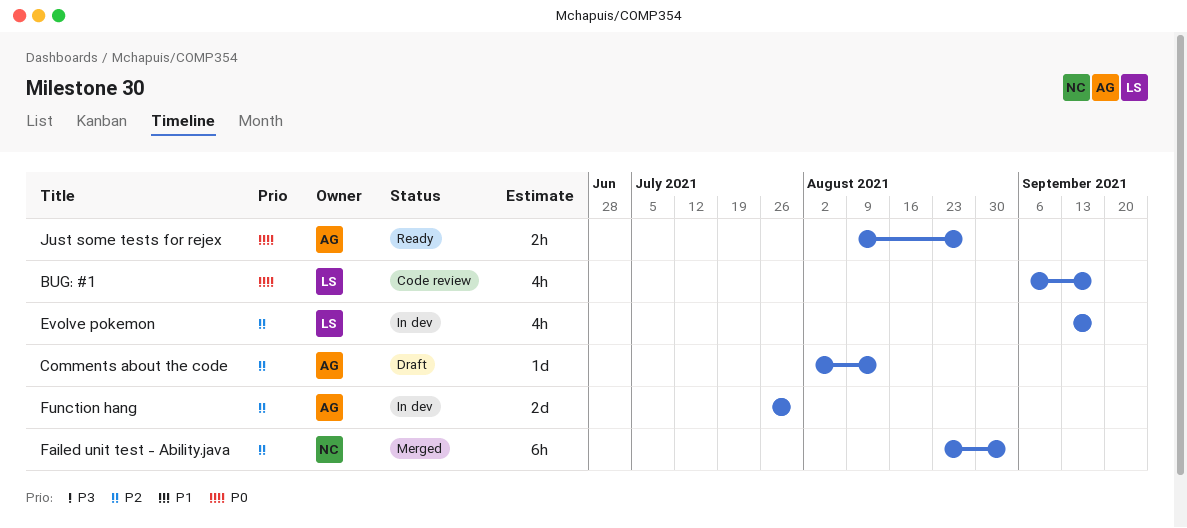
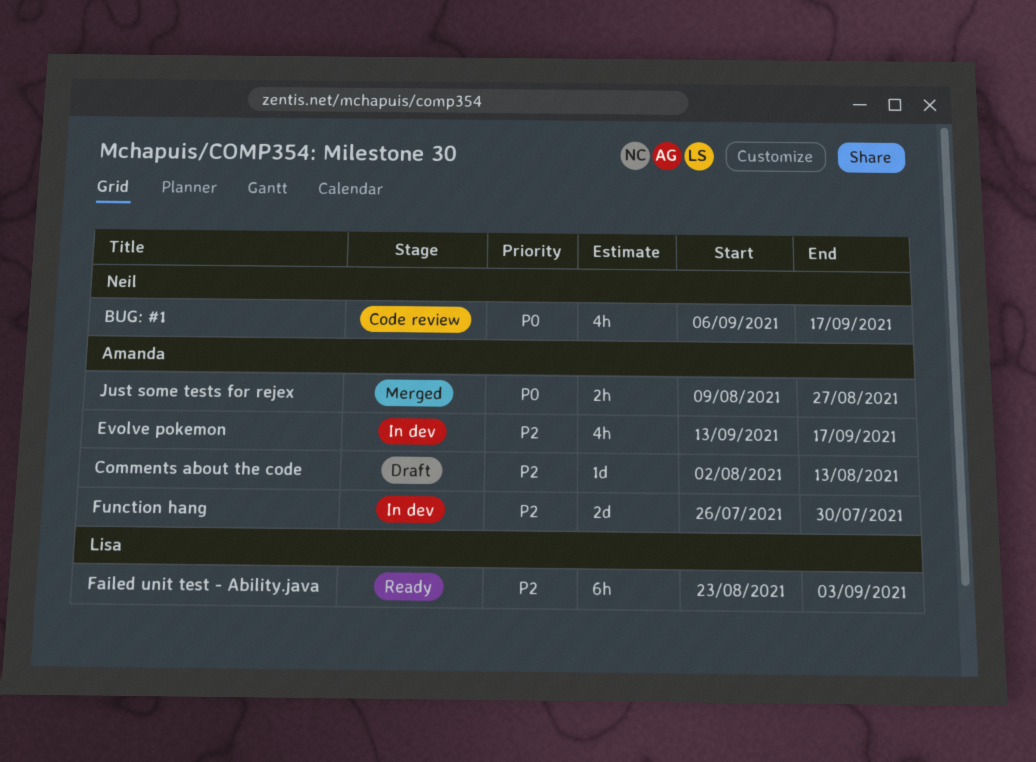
BUG: #1, owner: Lisa -> Neil
Evolve pokemon, owner: Lisa -> Amanda
Failed unit test - Ability.java, status: Merged -> Ready
Failed unit test - Ability.java, owner: Neil -> Lisa
Just some tests for rejex, status: Ready -> Merged

